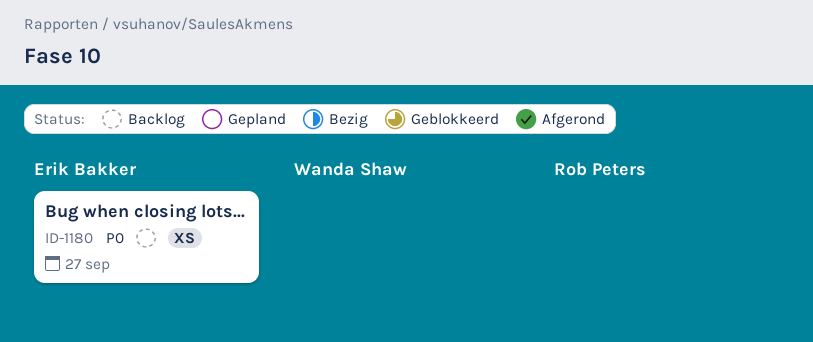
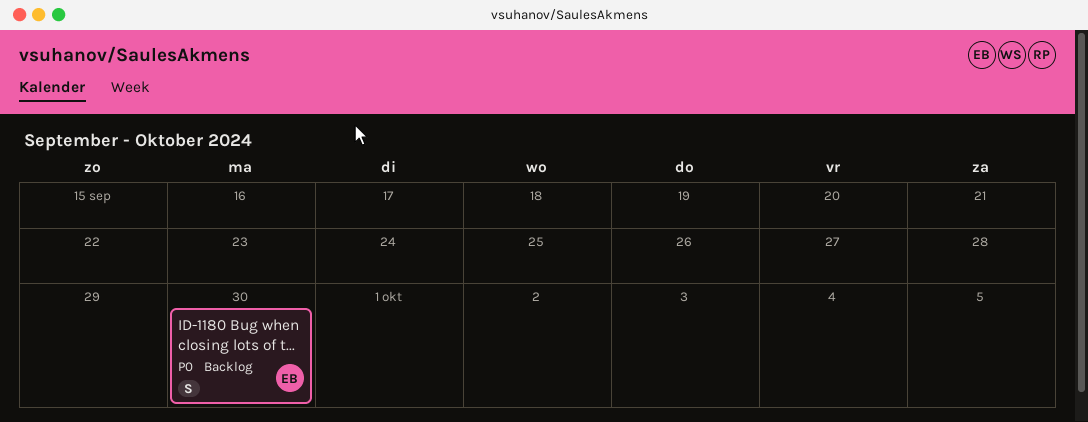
ID-1180, estimate: XS -> S
ID-1180, due: Sep 27 -> Sep 30

